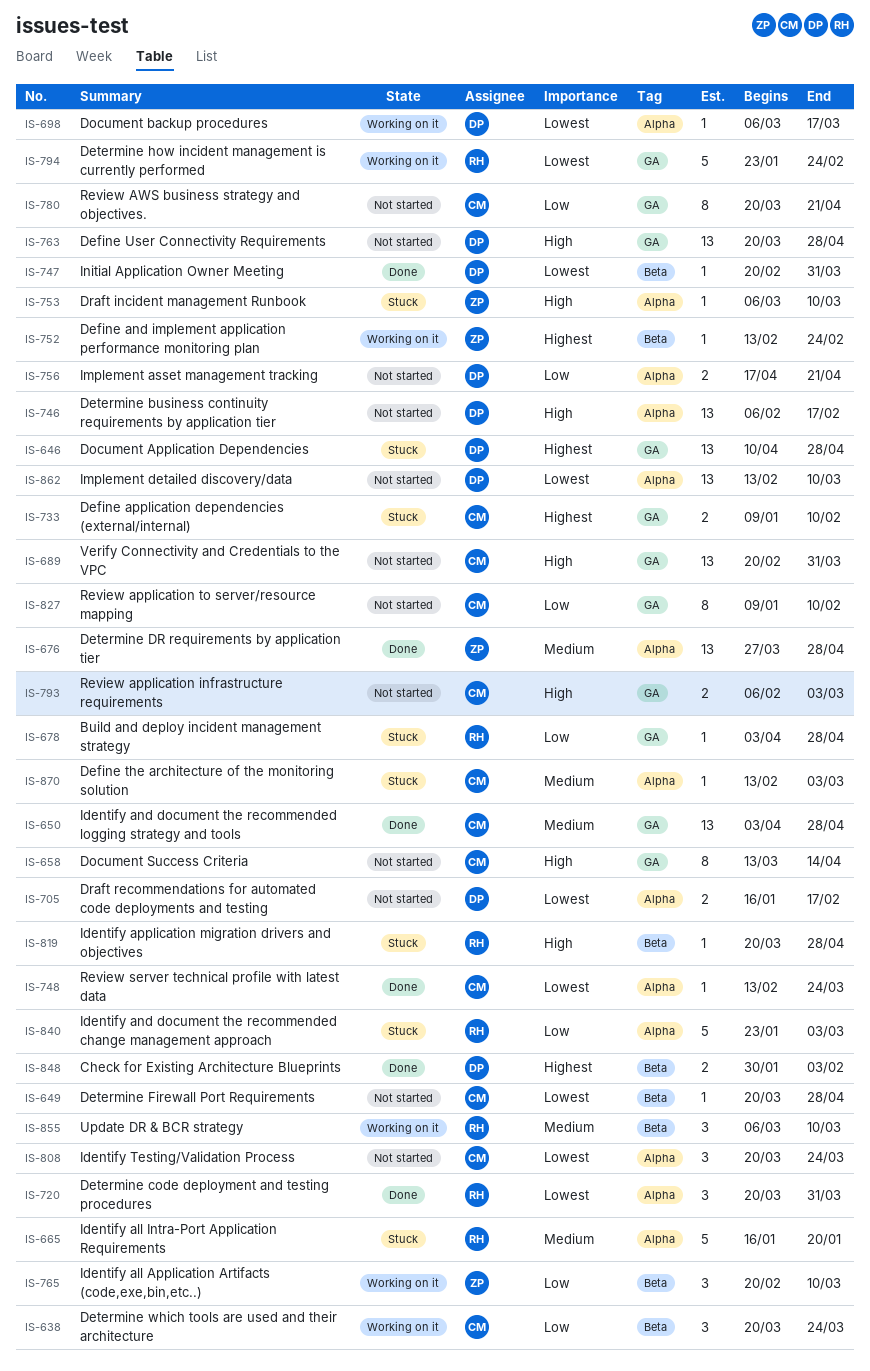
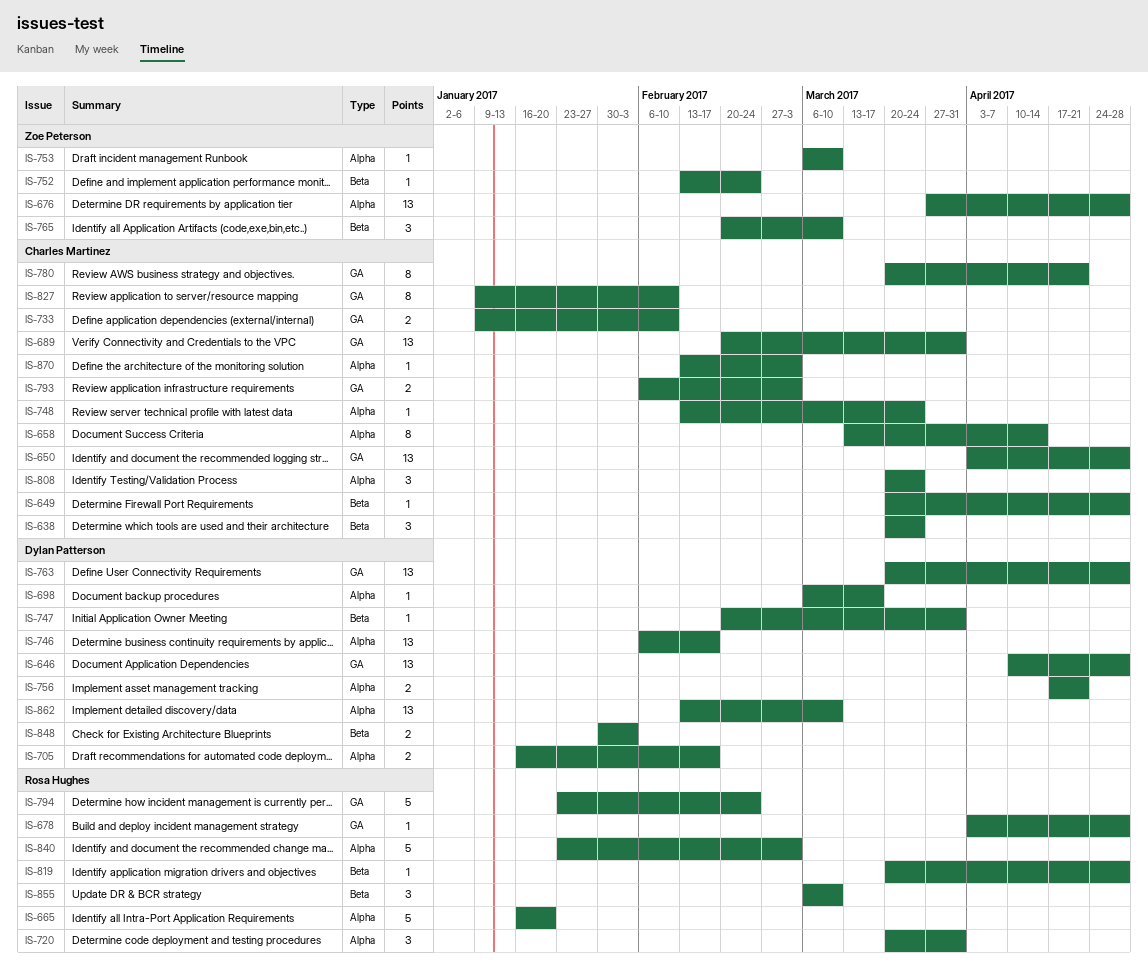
IS-658, label: GA -> Alpha

